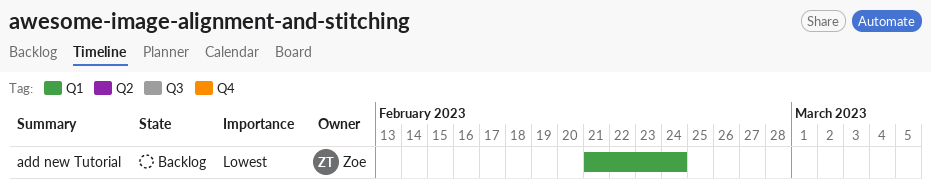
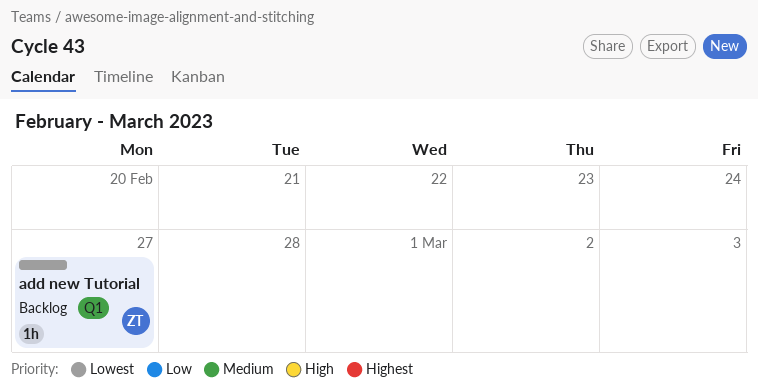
add new Tutorial, due: Feb 24 -> Feb 27

